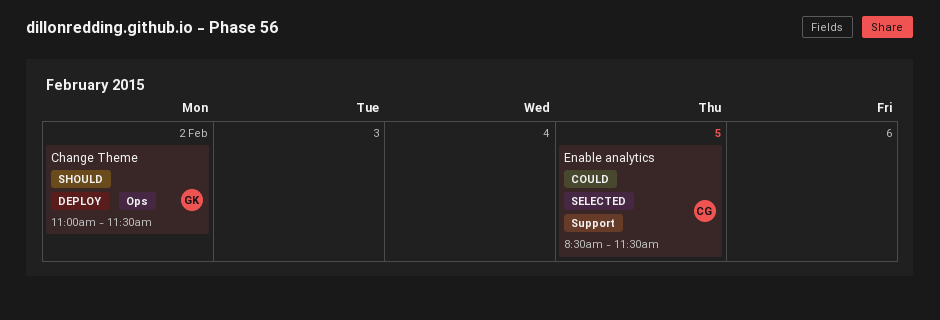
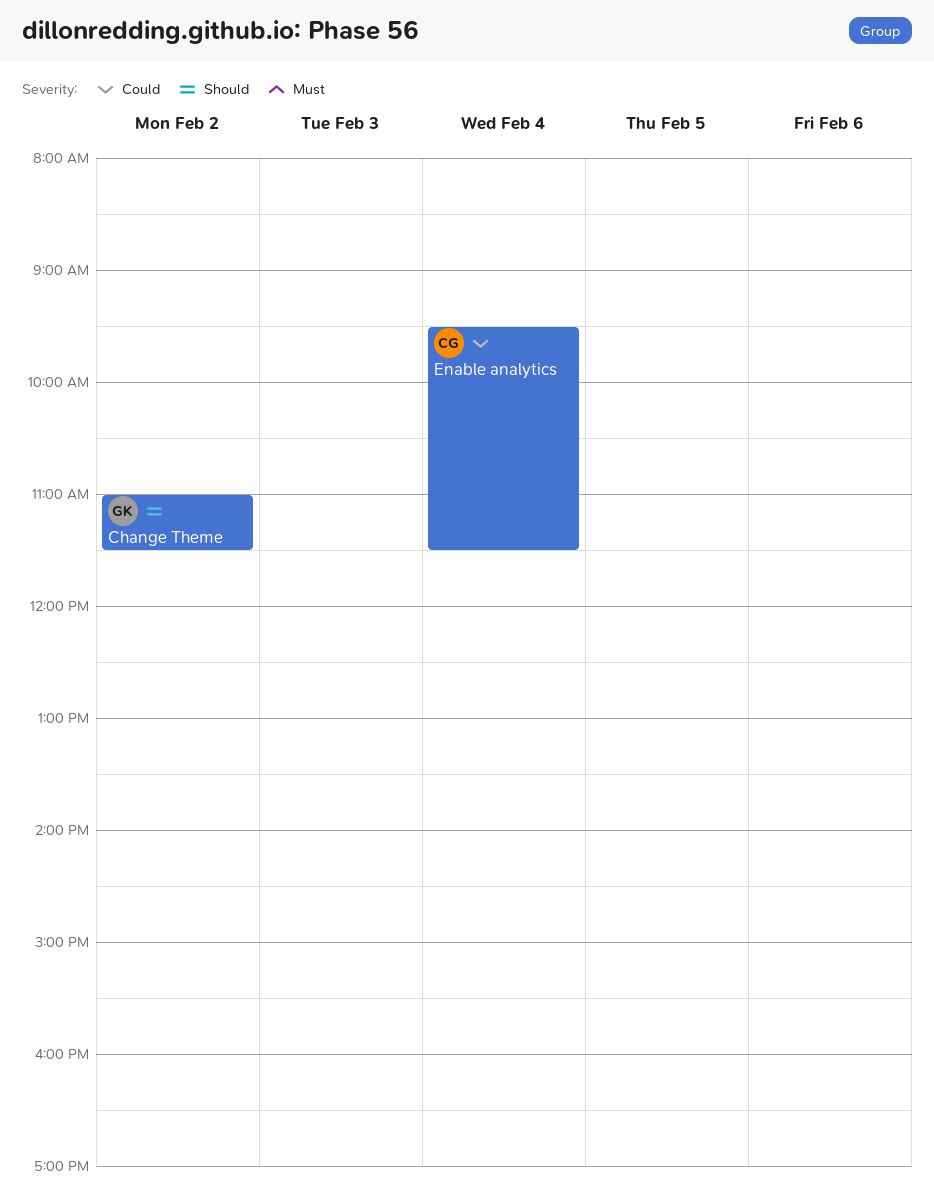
Enable analytics, day: Feb 5 -> Feb 4
Enable analytics, begins: 08:30 -> 09:30

